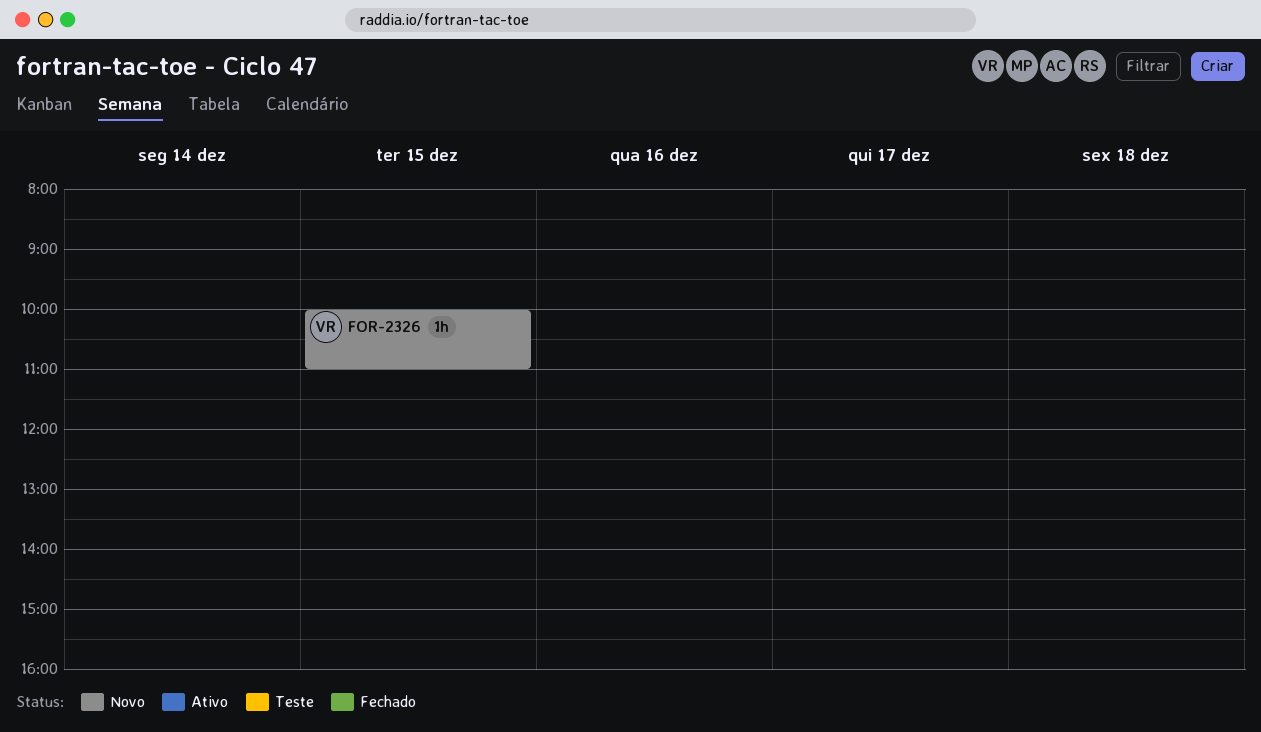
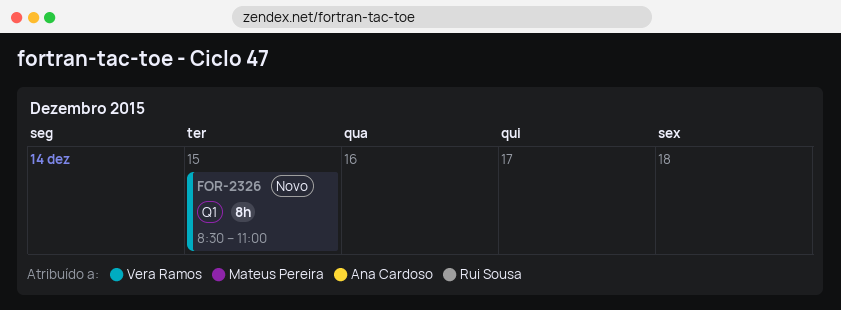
FOR-2326, estimate: 1h -> 8h
FOR-2326, begins: 10:00 -> 08:30

